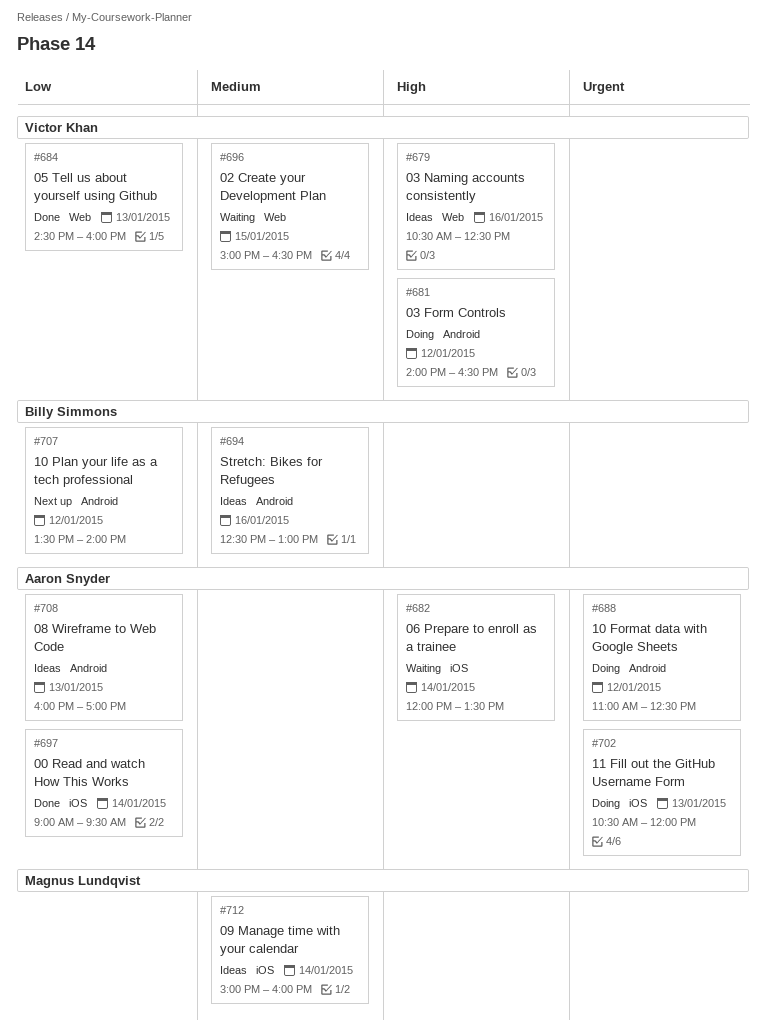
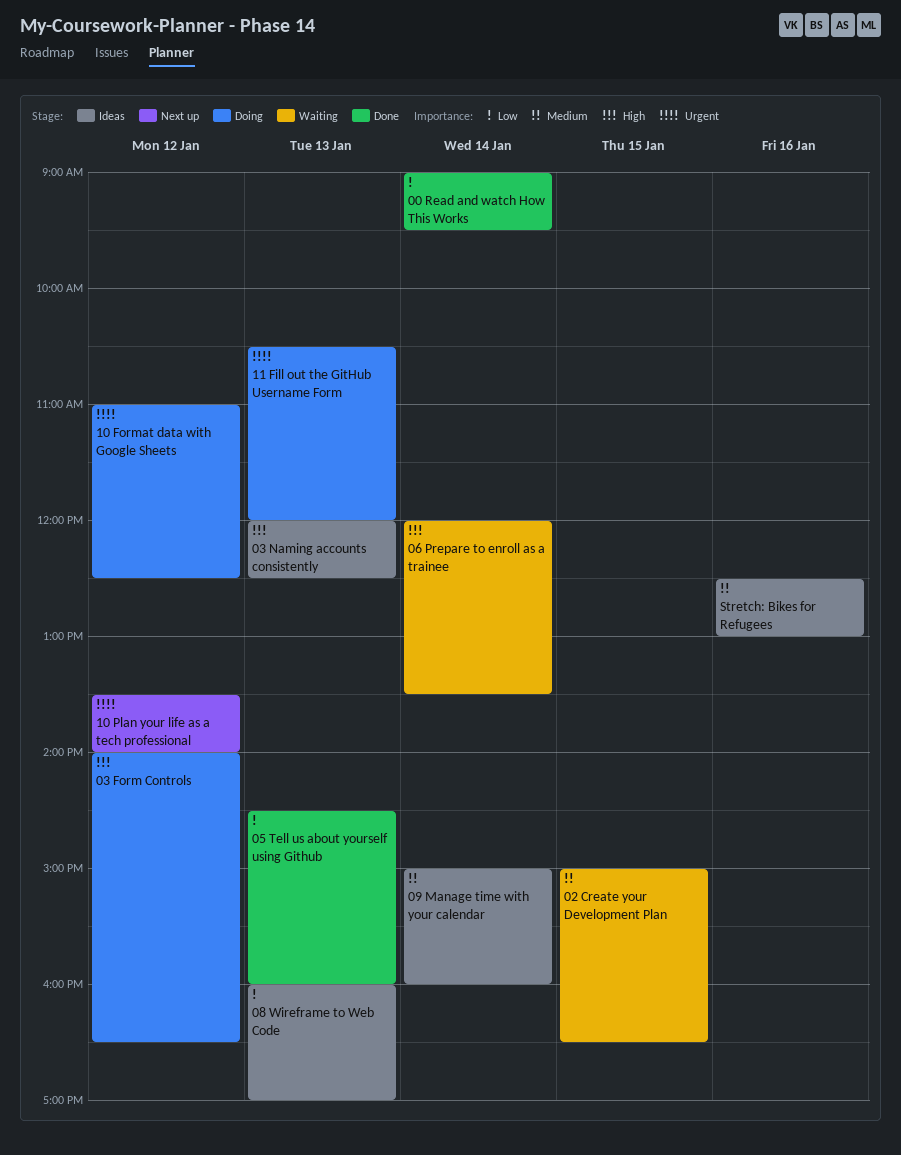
03 Naming accounts consistently, day: Jan 16 -> Jan 13
03 Naming accounts consistently, begins: 10:30 -> 12:00
10 Plan your life as a tech professional, priority: Low -> Urgent

